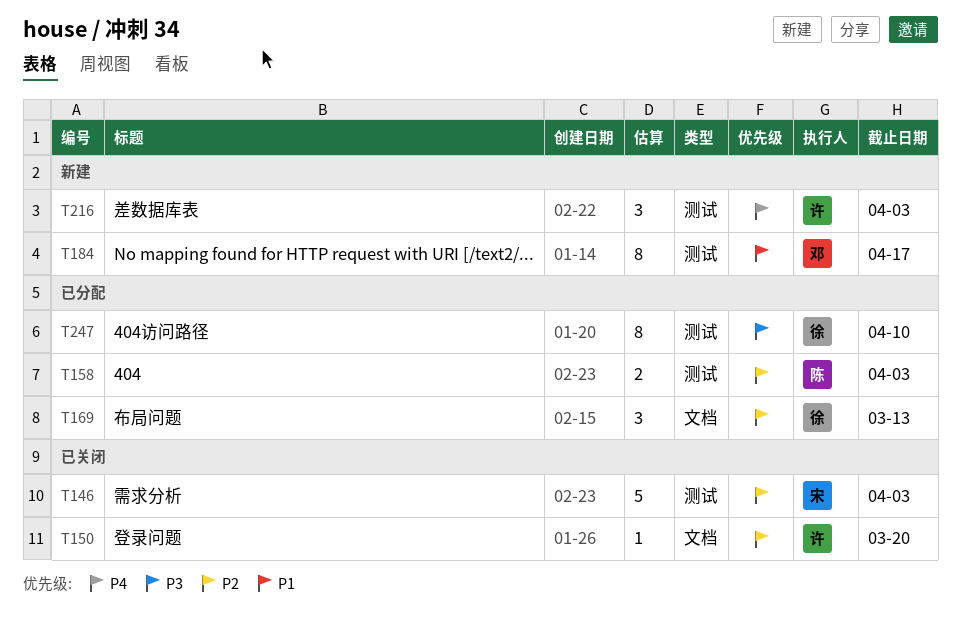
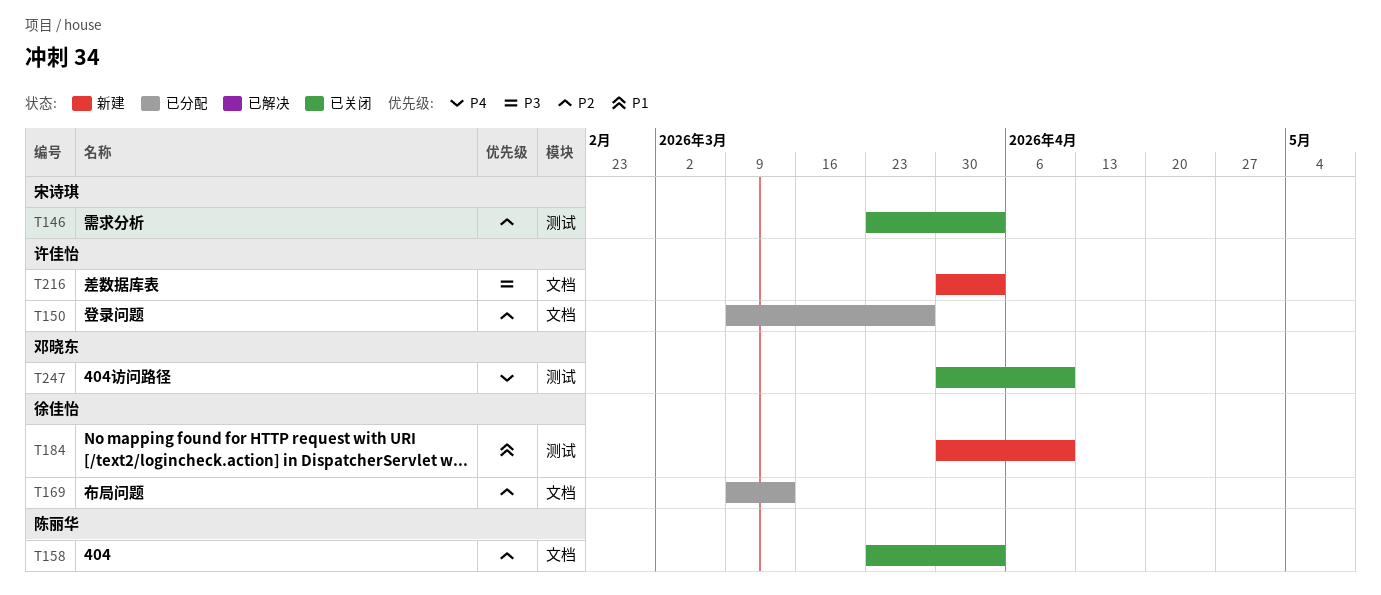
T150, status: 已关闭 -> 已分配
T150, due: Mar 20 -> Mar 27
T158, status: 已分配 -> 已关闭
T158, label: 测试 -> 文档
T184, owner: 邓晓东 -> 徐佳怡
T184, due: Apr 17 -> Apr 10
T216, priority: P4 -> P3
T216, label: 测试 -> 文档
T247, status: 已分配 -> 已关闭
T247, owner: 徐佳怡 -> 邓晓东
T247, priority: P3 -> P4

